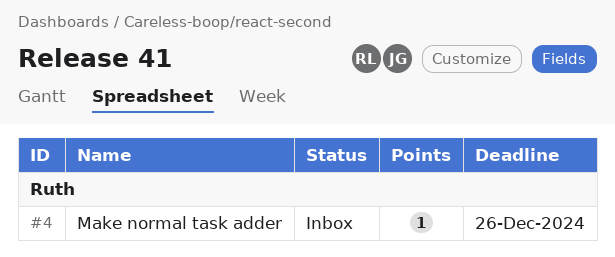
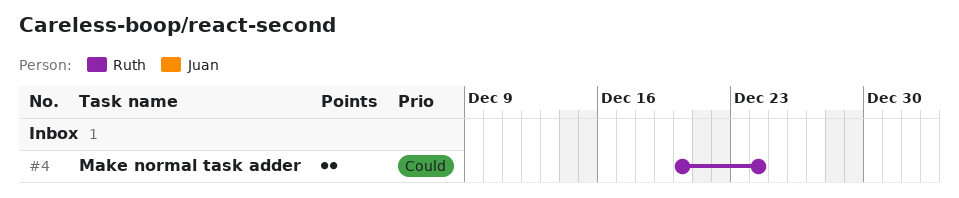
#4, estimate: 1 -> 2
#4, due: Dec 26 -> Dec 24

